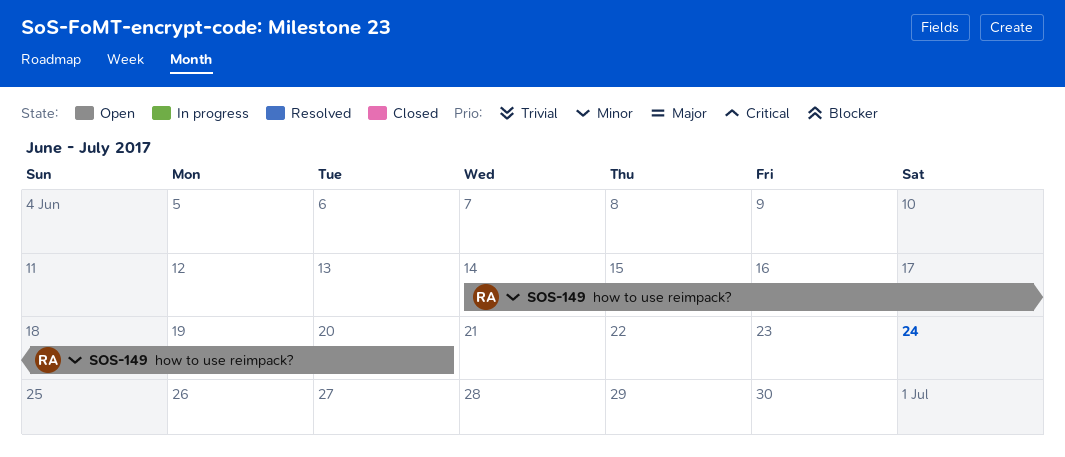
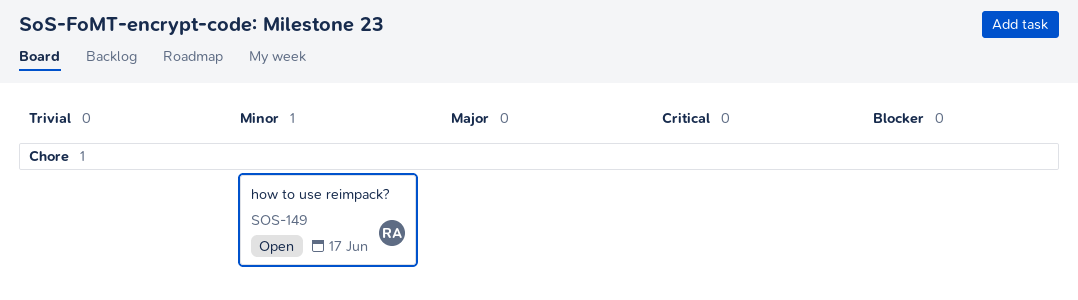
SOS-149, due: Jun 20 -> Jun 17

